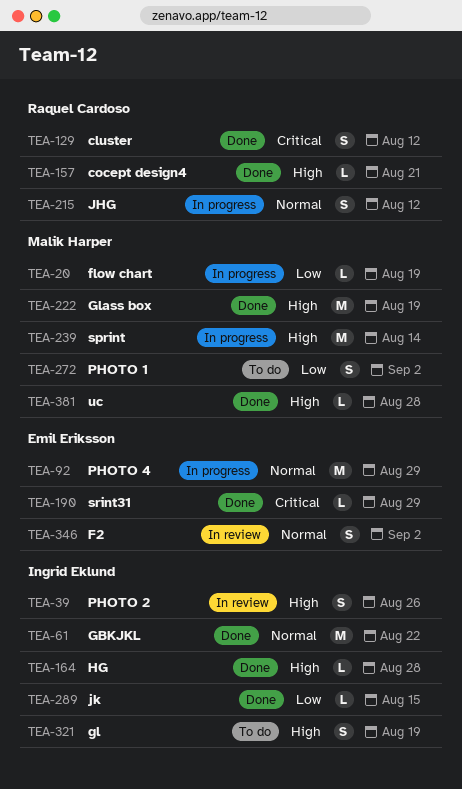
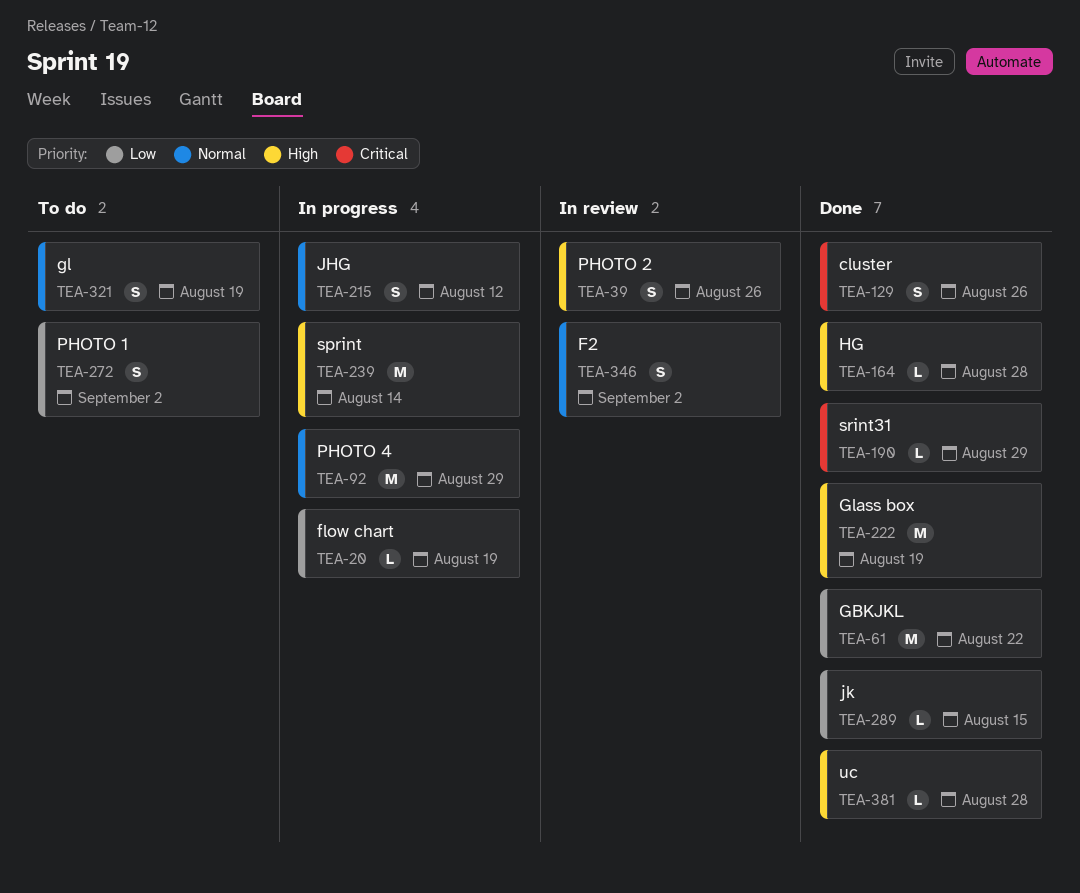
TEA-61, priority: Normal -> Low
TEA-129, due: Aug 12 -> Aug 26
TEA-157: present -> none
TEA-321, priority: High -> Normal

